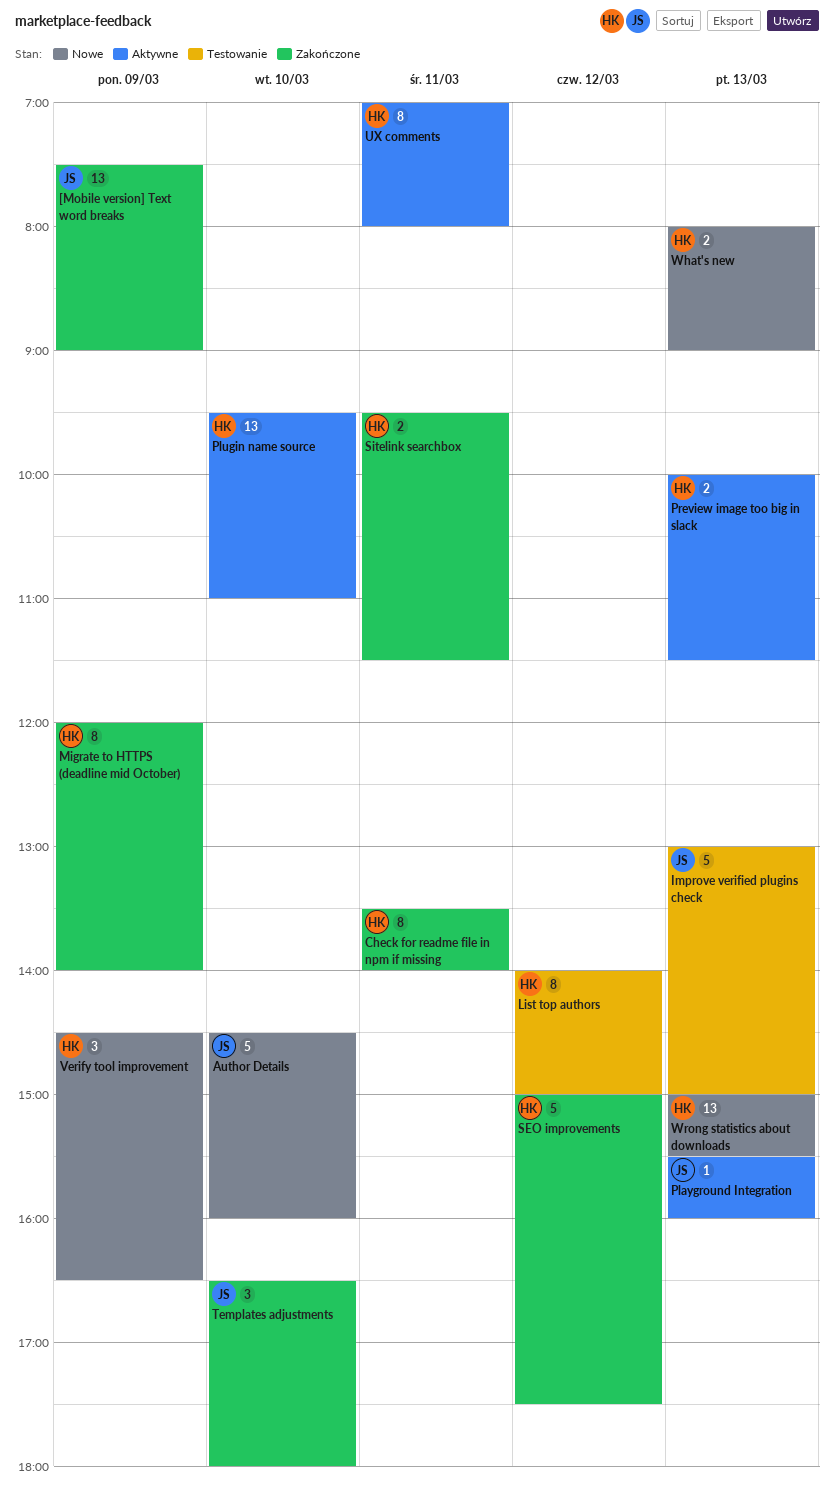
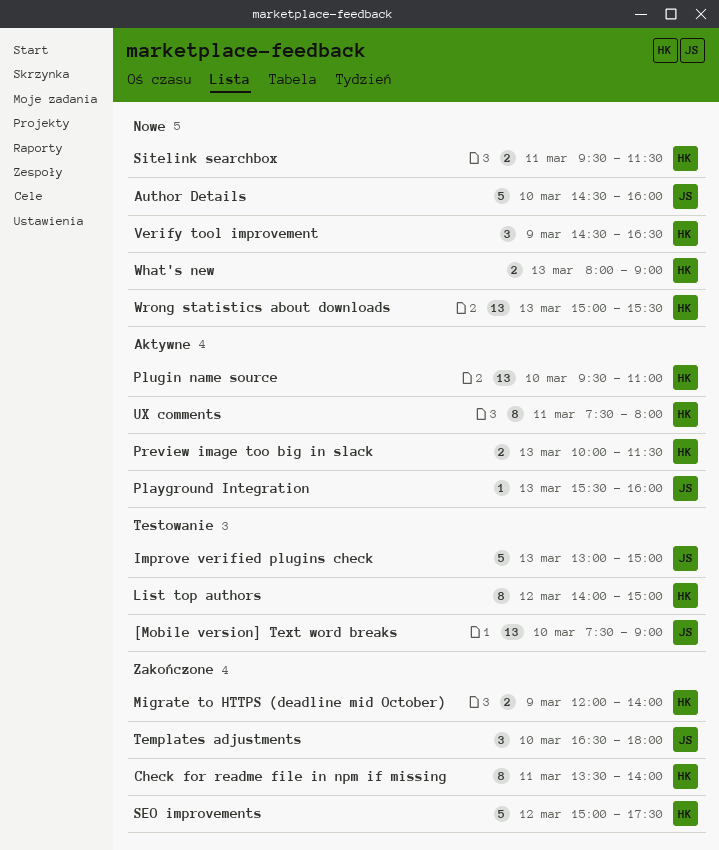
[Mobile version] Text word breaks, status: Zakończone -> Testowanie
[Mobile version] Text word breaks, day: Mar 9 -> Mar 10
Migrate to HTTPS (deadline mid October), estimate: 8 -> 2
Sitelink searchbox, status: Zakończone -> Nowe
UX comments, begins: 07:00 -> 07:30

